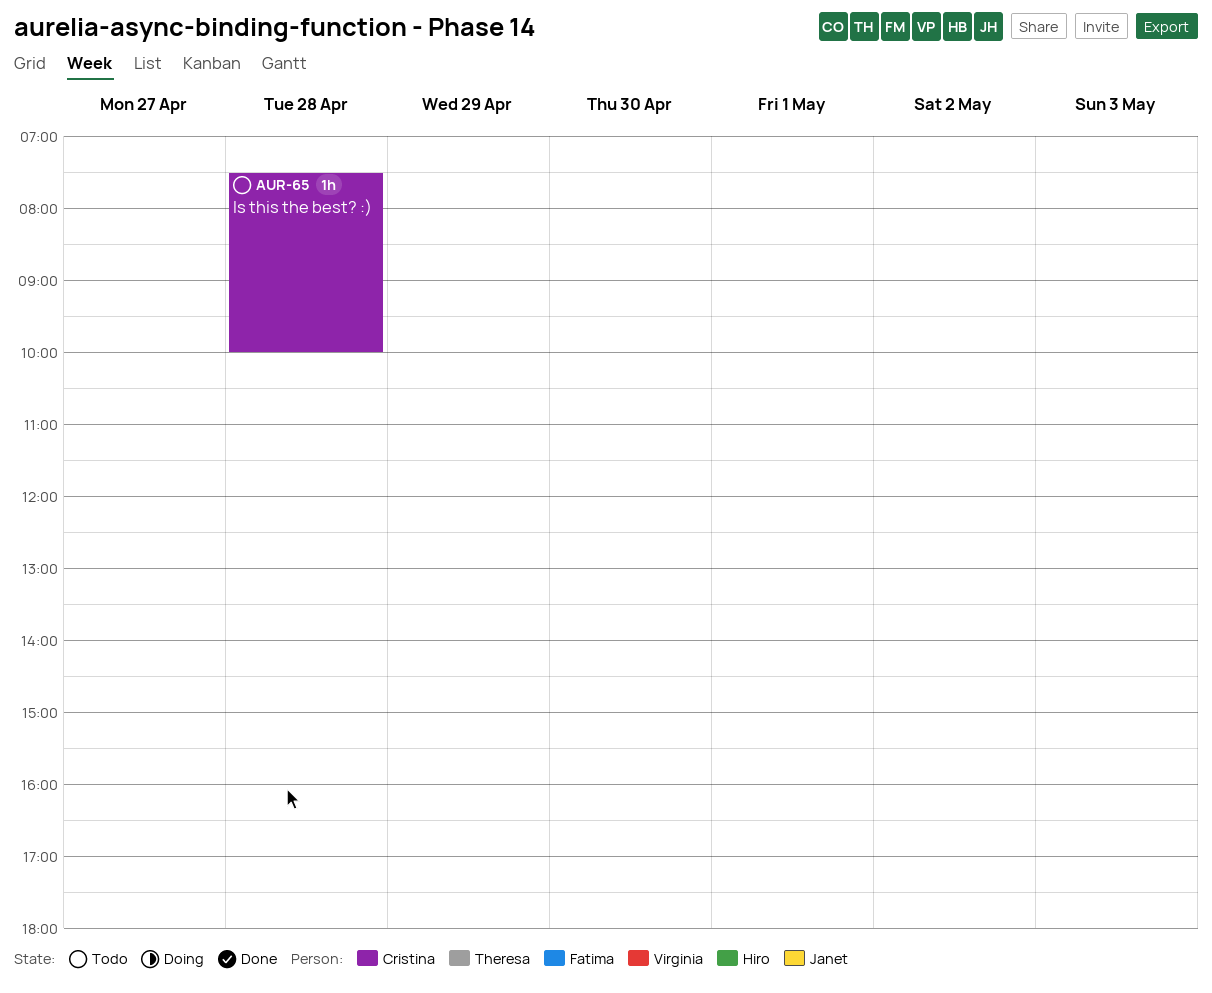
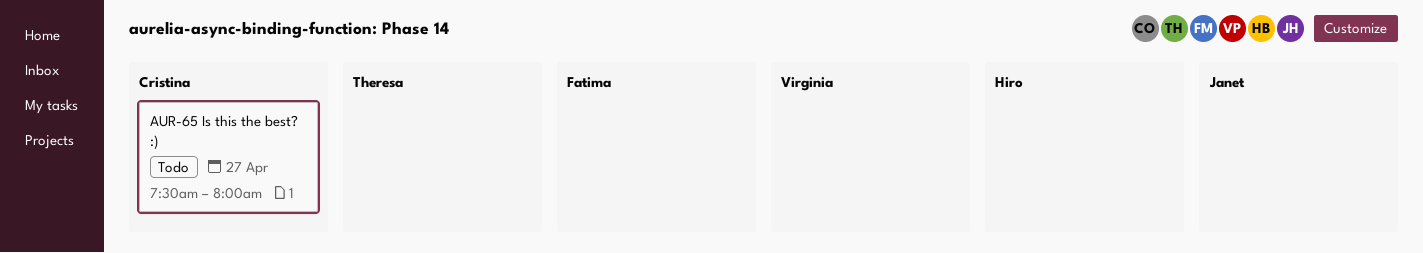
AUR-65, day: Apr 28 -> Apr 27
AUR-65, ends: 10:00 -> 08:00

